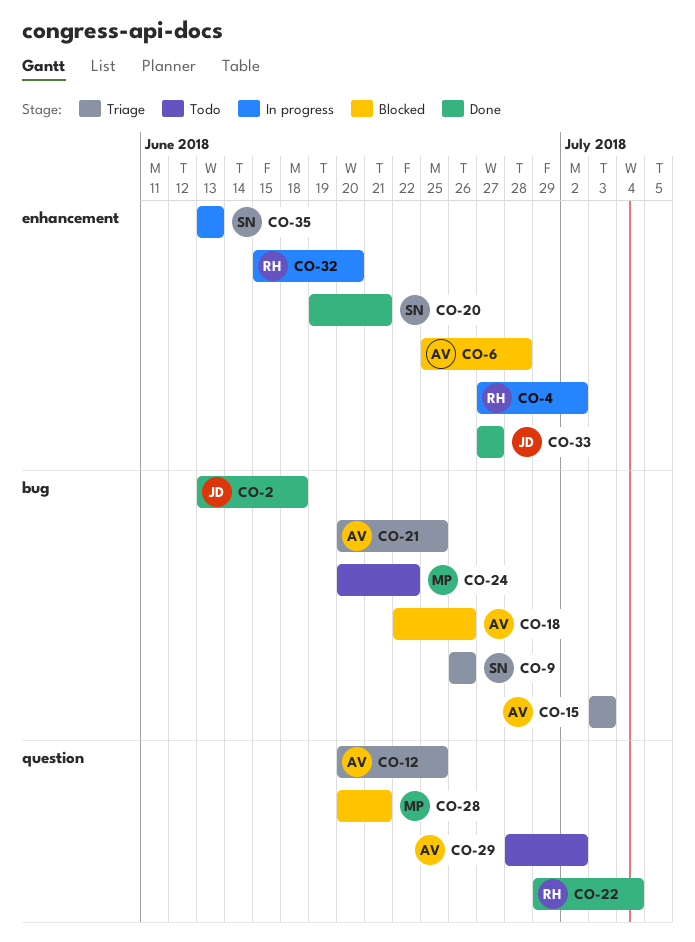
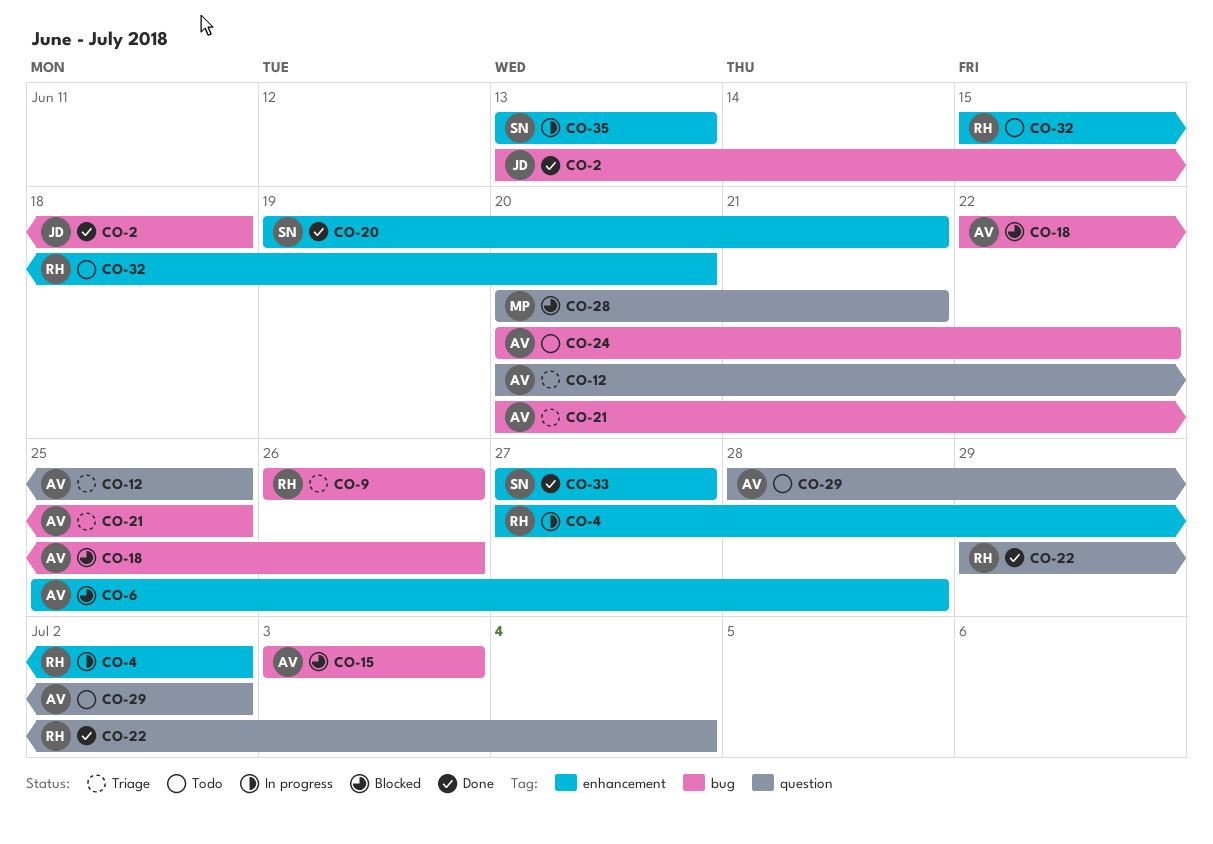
CO-9, owner: SN -> RH
CO-15, status: Triage -> Blocked
CO-24, owner: MP -> AV
CO-32, status: In progress -> Todo
CO-33, owner: JD -> SN

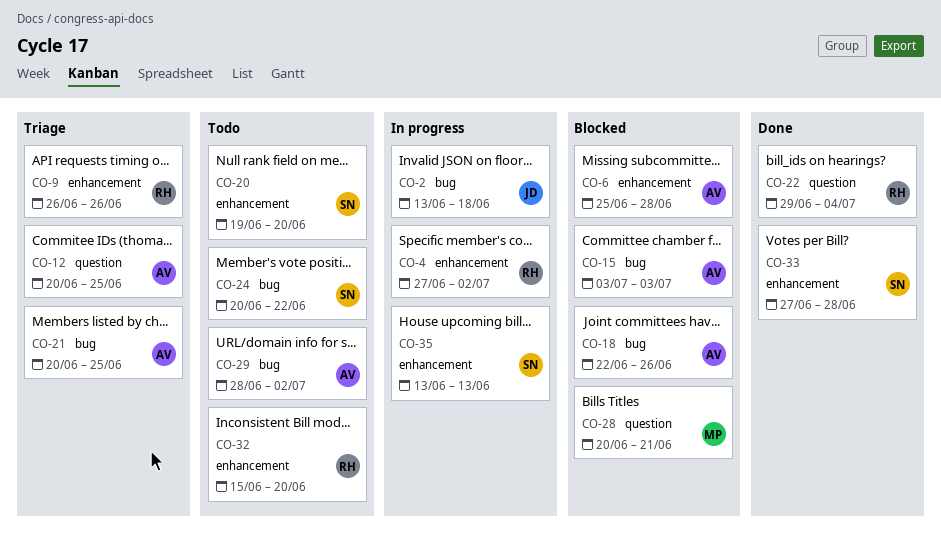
CO-2, status: Done -> In progress
CO-9, label: bug -> enhancement
CO-20, status: Done -> Todo
CO-20, due: Jun 21 -> Jun 20
CO-24, owner: AV -> SN
CO-29, label: question -> bug
CO-33, due: Jun 27 -> Jun 28

